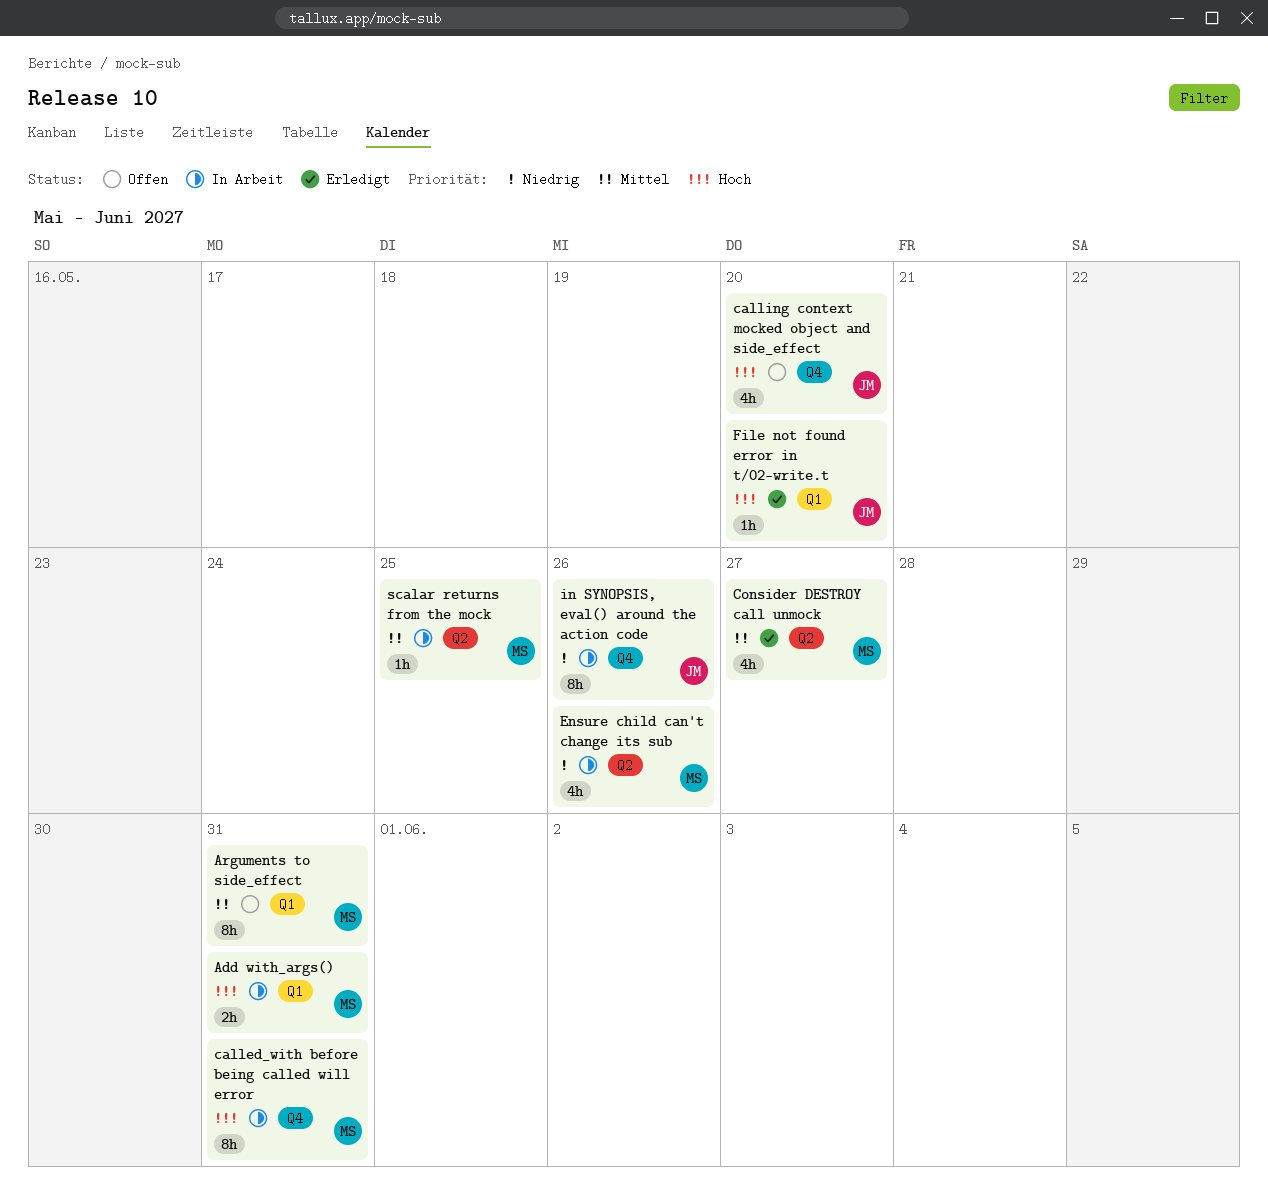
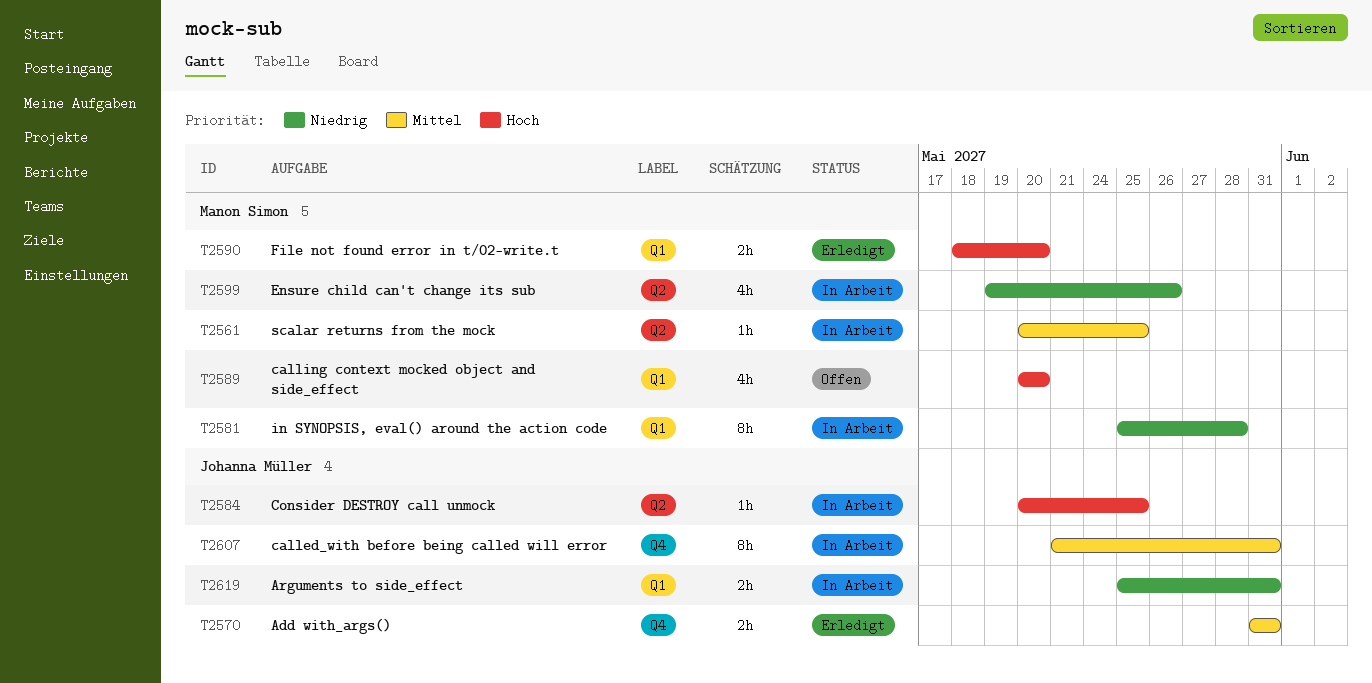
Add with_args(), status: In Arbeit -> Erledigt
Add with_args(), owner: Manon Simon -> Johanna Müller
Add with_args(), priority: Hoch -> Mittel
Add with_args(), label: Q1 -> Q4
Arguments to side_effect, status: Offen -> In Arbeit
Arguments to side_effect, owner: Manon Simon -> Johanna Müller
Arguments to side_effect, priority: Mittel -> Niedrig
Arguments to side_effect, estimate: 8h -> 2h
called_with before being called will error, owner: Manon Simon -> Johanna Müller
called_with before being called will error, priority: Hoch -> Mittel
calling context mocked object and side_effect, owner: Johanna Müller -> Manon Simon
calling context mocked object and side_effect, label: Q4 -> Q1
Consider DESTROY call unmock, status: Erledigt -> In Arbeit
Consider DESTROY call unmock, owner: Manon Simon -> Johanna Müller
Consider DESTROY call unmock, priority: Mittel -> Hoch
Consider DESTROY call unmock, estimate: 4h -> 1h
Consider DESTROY call unmock, due: May 27 -> May 25
File not found error in t/02-write.t, owner: Johanna Müller -> Manon Simon
File not found error in t/02-write.t, estimate: 1h -> 2h
in SYNOPSIS, eval() around the action code, owner: Johanna Müller -> Manon Simon
in SYNOPSIS, eval() around the action code, label: Q4 -> Q1
in SYNOPSIS, eval() around the action code, due: May 26 -> May 28

